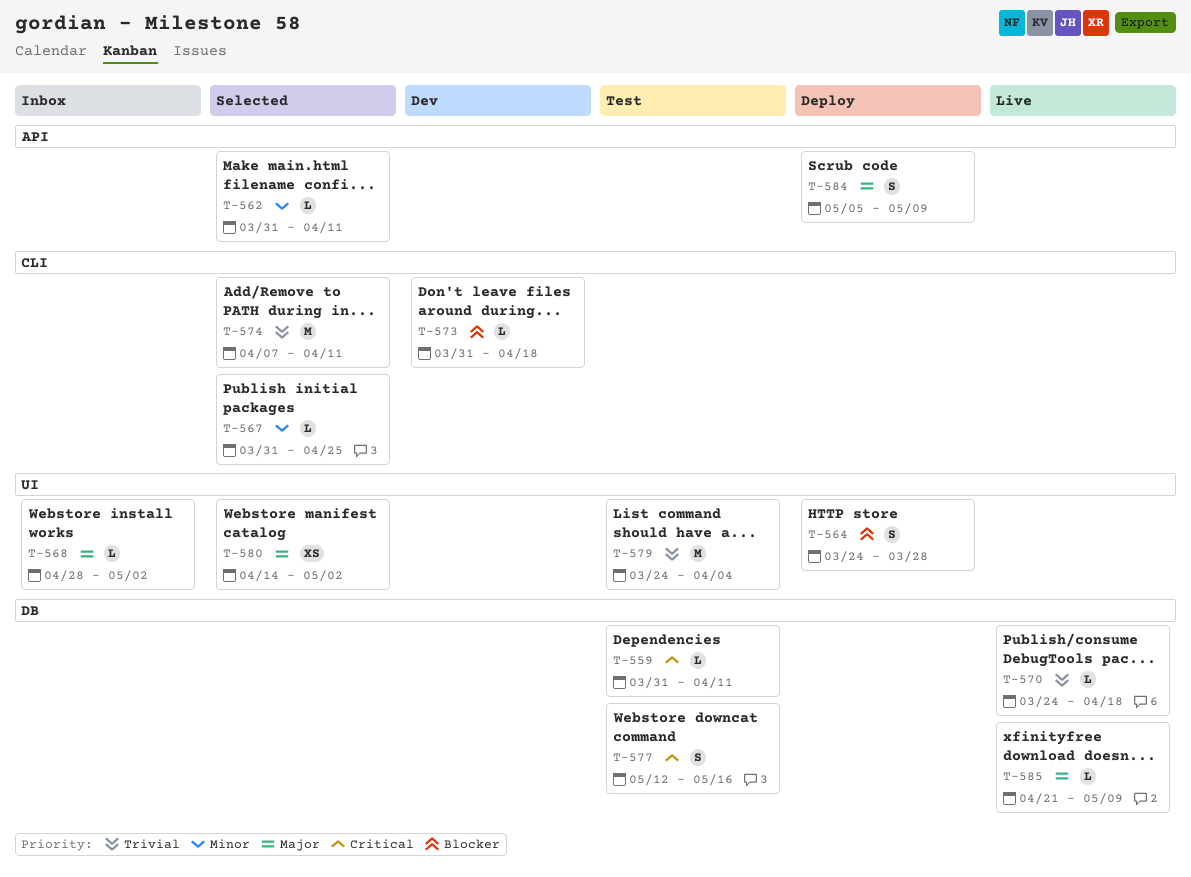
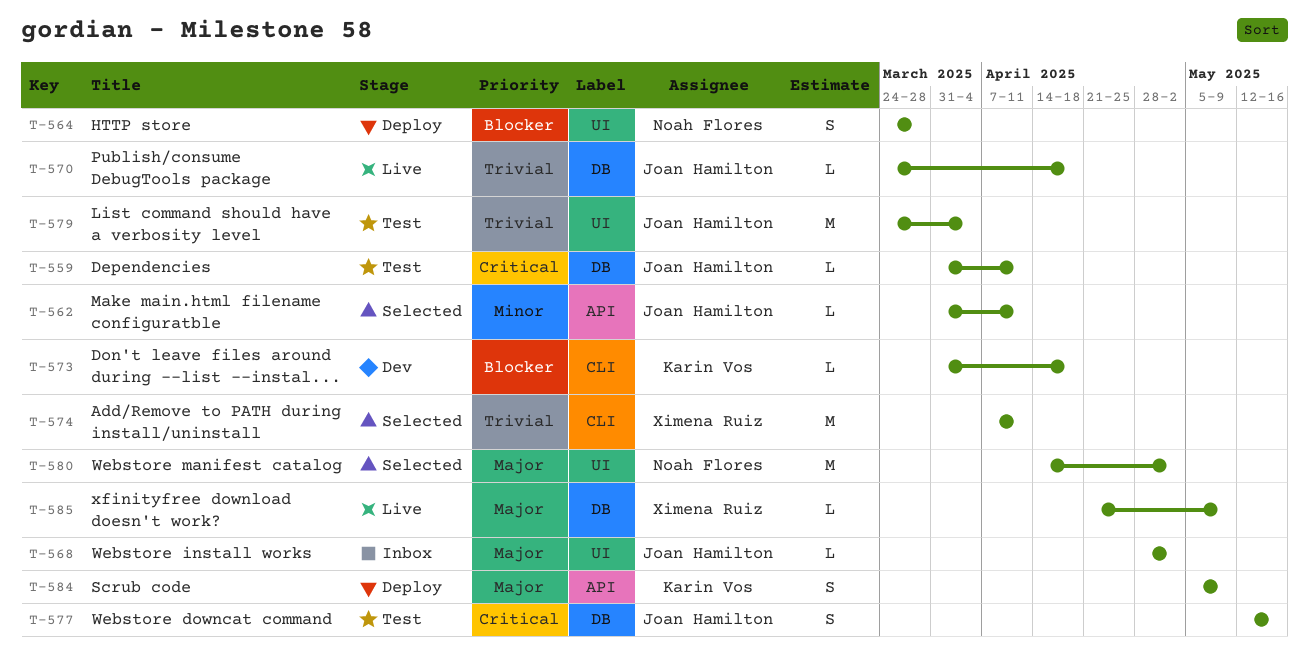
T-567: present -> none
T-580, estimate: XS -> M

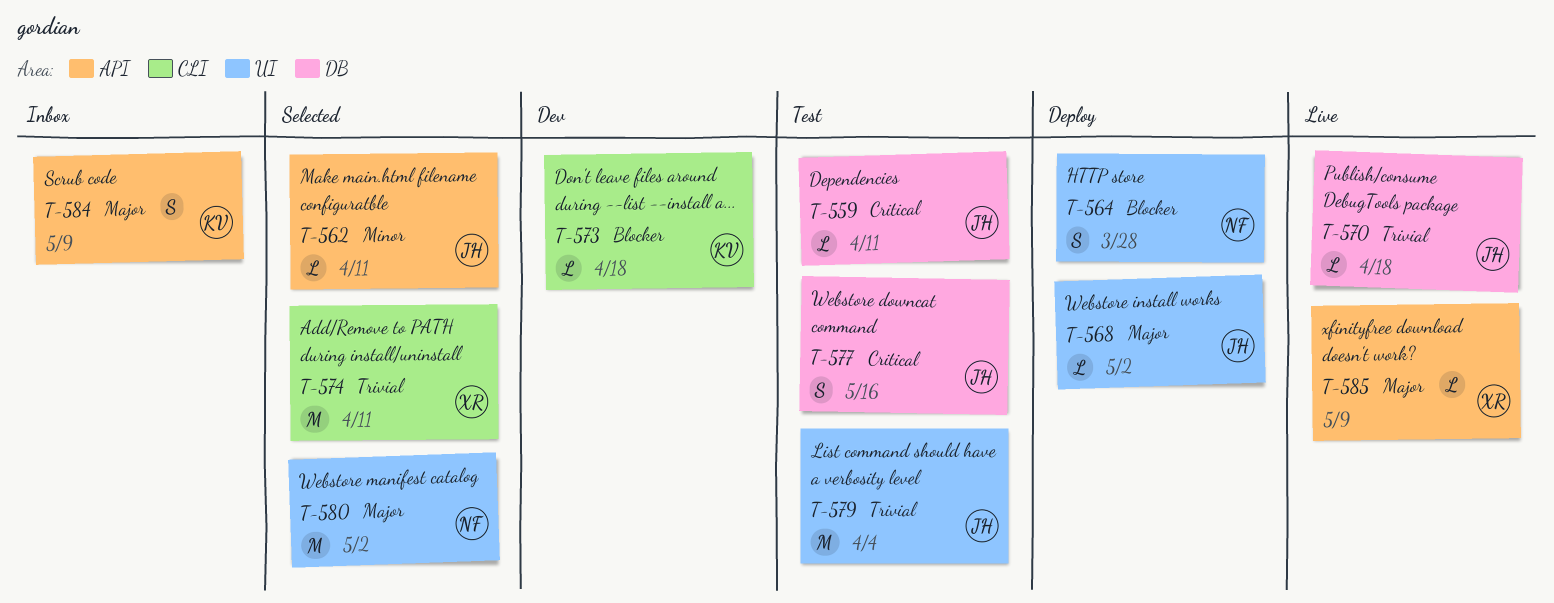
T-568, status: Inbox -> Deploy
T-584, status: Deploy -> Inbox
T-585, label: DB -> API

